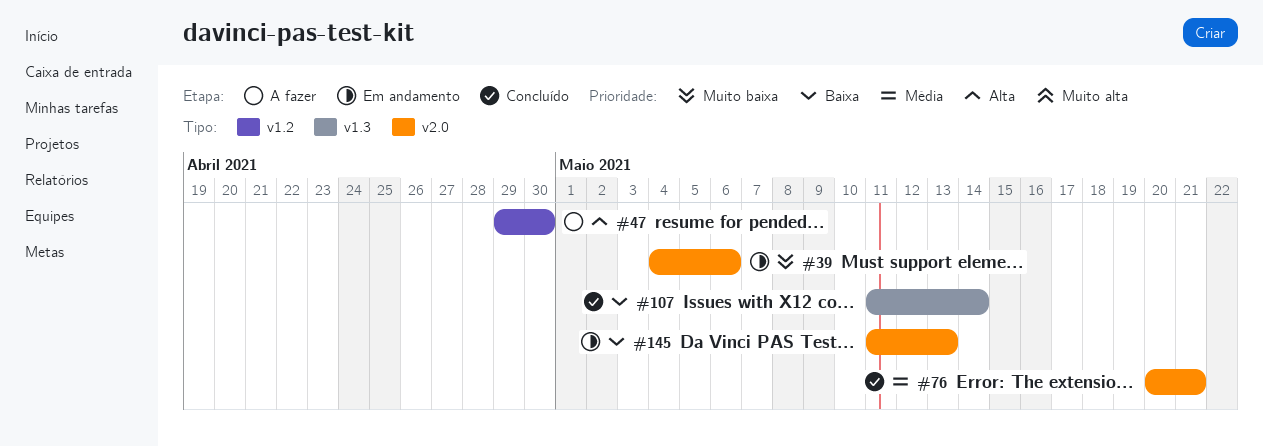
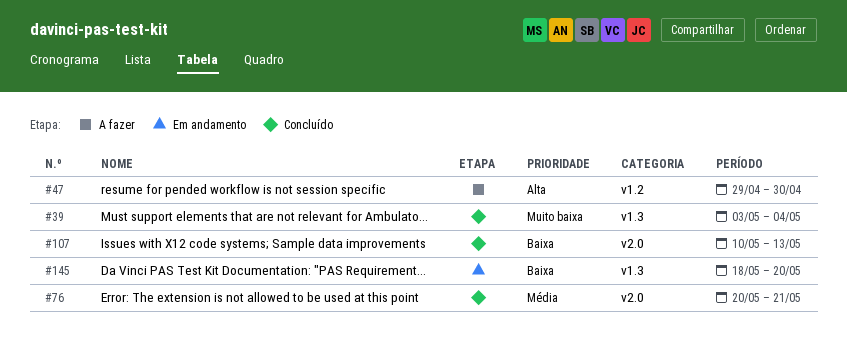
#39, status: Em andamento -> Concluído
#39, label: v2.0 -> v1.3
#39, start: May 4 -> May 3
#39, due: May 6 -> May 4
#107, label: v1.3 -> v2.0
#107, start: May 11 -> May 10
#107, due: May 14 -> May 13
#145, label: v2.0 -> v1.3
#145, start: May 11 -> May 18
#145, due: May 13 -> May 20

